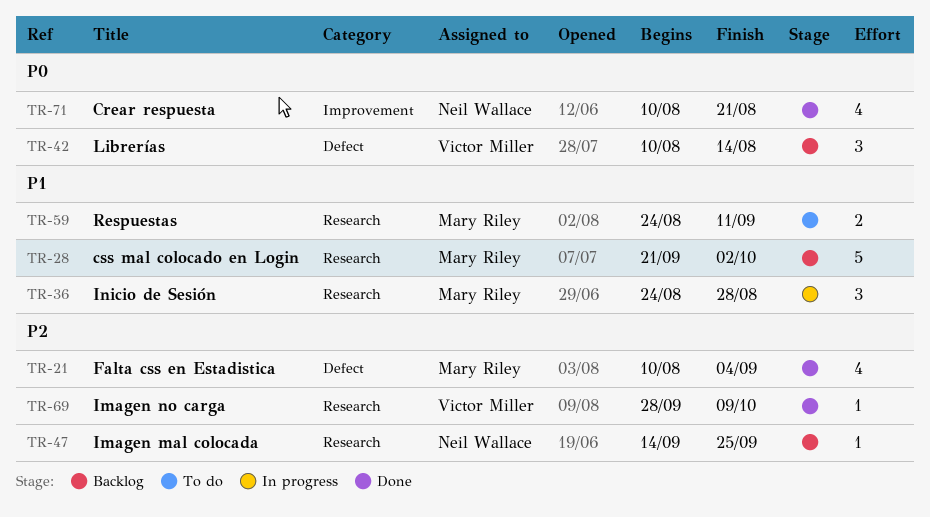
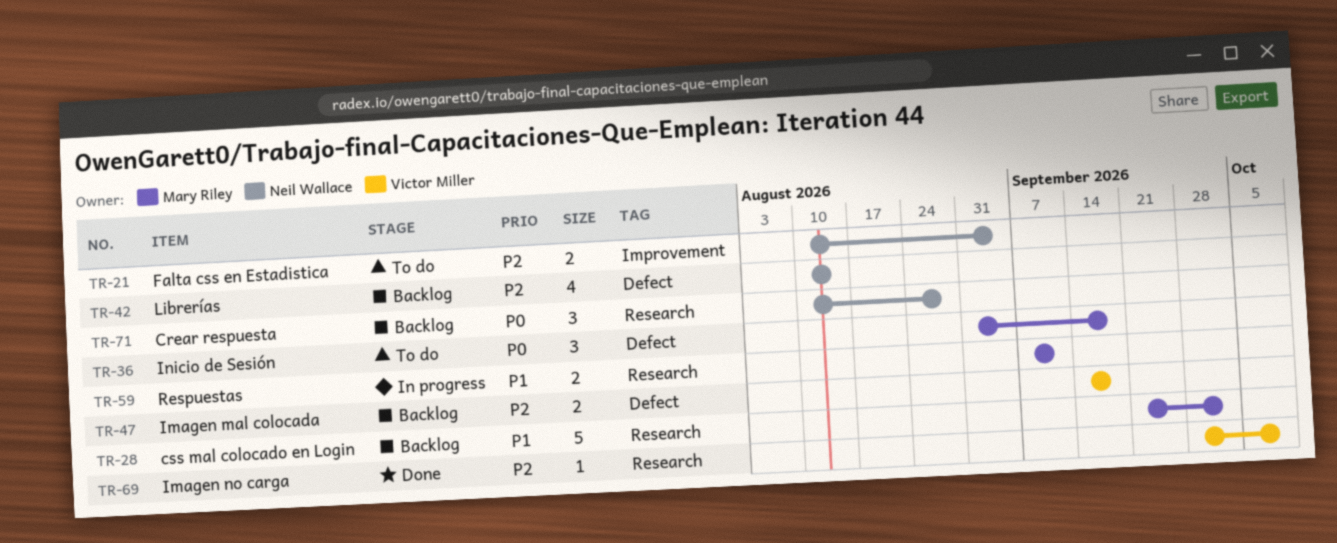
TR-21, status: Done -> To do
TR-21, owner: Mary Riley -> Neil Wallace
TR-21, label: Defect -> Improvement
TR-21, estimate: 4 -> 2
TR-36, status: In progress -> To do
TR-36, priority: P1 -> P0
TR-36, label: Research -> Defect
TR-36, start: Aug 24 -> Aug 31
TR-36, due: Aug 28 -> Sep 18
TR-42, owner: Victor Miller -> Neil Wallace
TR-42, priority: P0 -> P2
TR-42, estimate: 3 -> 4
TR-47, owner: Neil Wallace -> Victor Miller
TR-47, label: Research -> Defect
TR-47, estimate: 1 -> 2
TR-47, due: Sep 25 -> Sep 18
TR-59, status: To do -> In progress
TR-59, start: Aug 24 -> Sep 7
TR-71, status: Done -> Backlog
TR-71, label: Improvement -> Research
TR-71, estimate: 4 -> 3
TR-71, due: Aug 21 -> Aug 28

